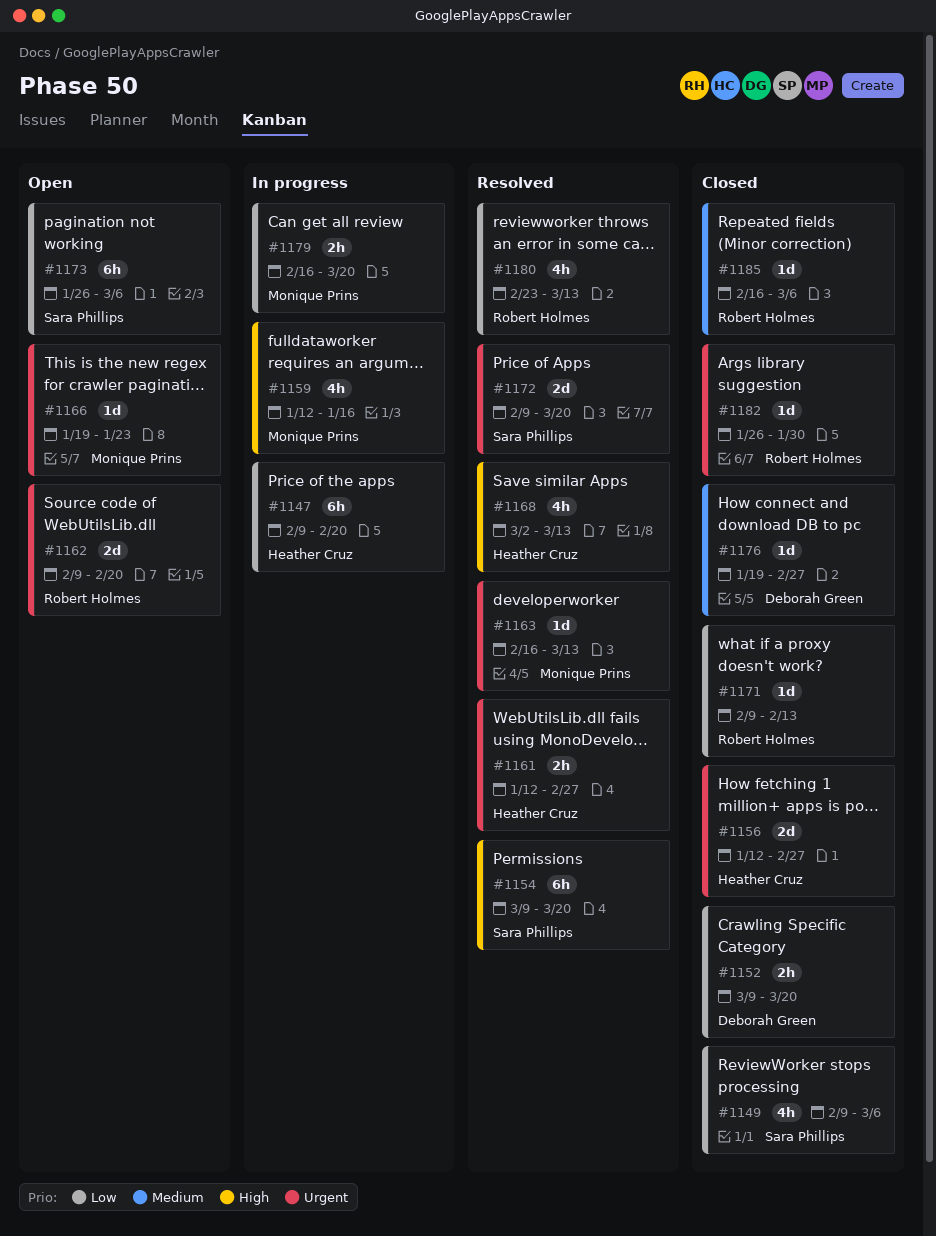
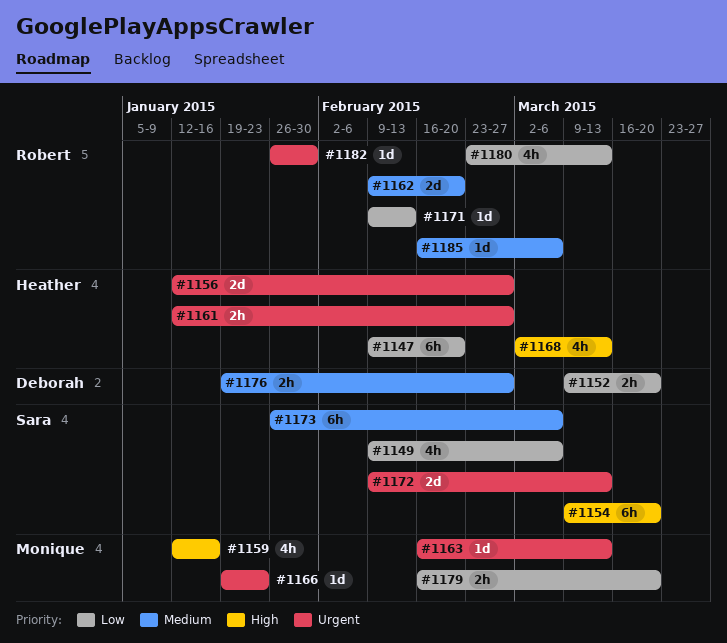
#1162, priority: Urgent -> Medium
#1172, due: Mar 20 -> Mar 13
#1173, priority: Low -> Medium
#1176, estimate: 1d -> 2h

